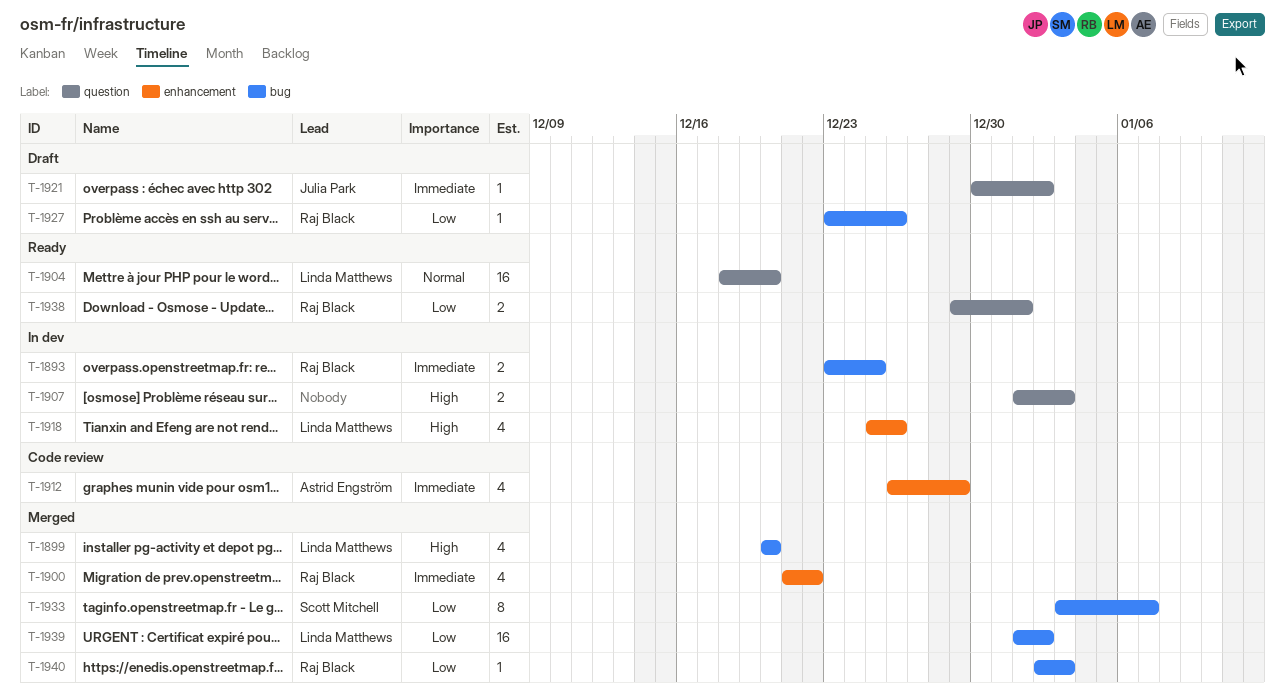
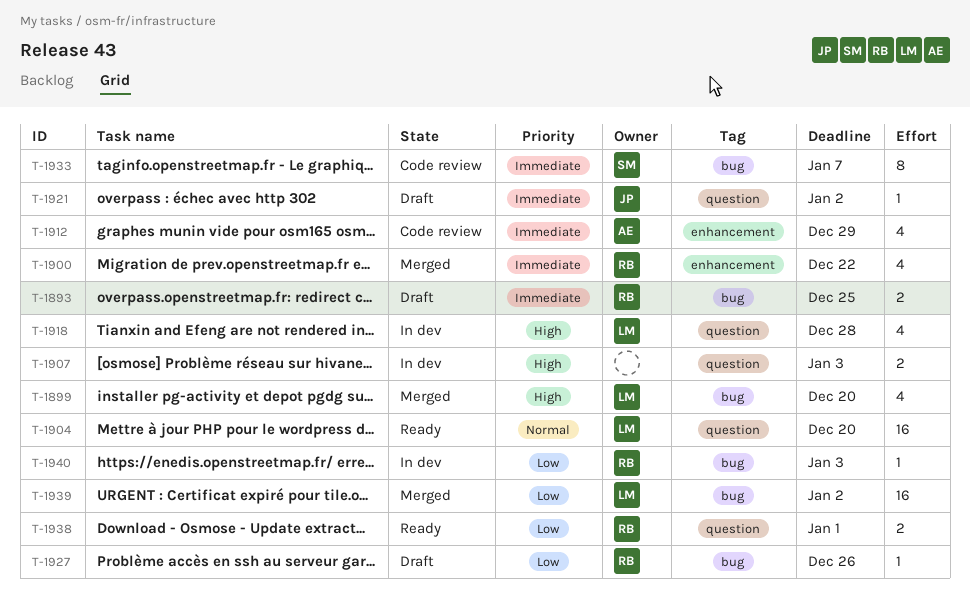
T-1893, status: In dev -> Draft
T-1918, label: enhancement -> question
T-1918, due: Dec 26 -> Dec 28
T-1933, status: Merged -> Code review
T-1933, priority: Low -> Immediate
T-1940, status: Merged -> In dev

